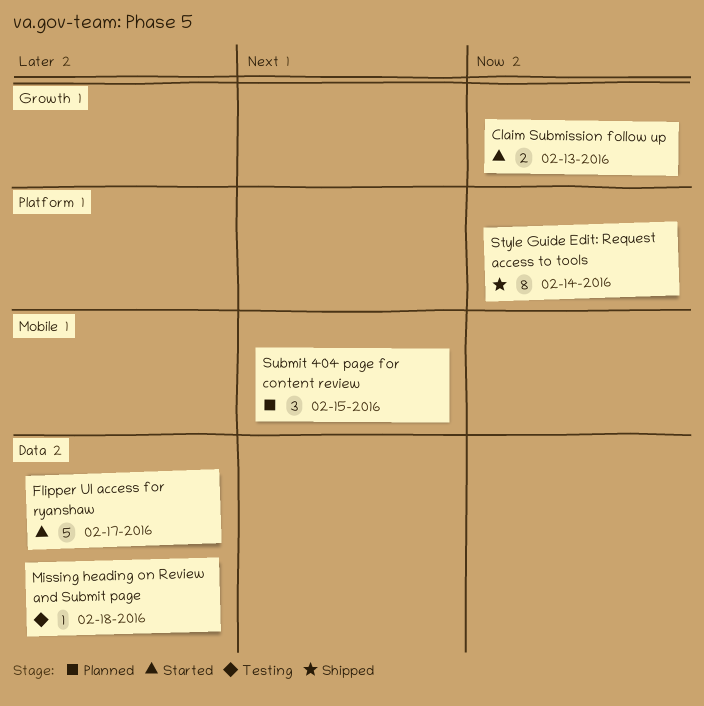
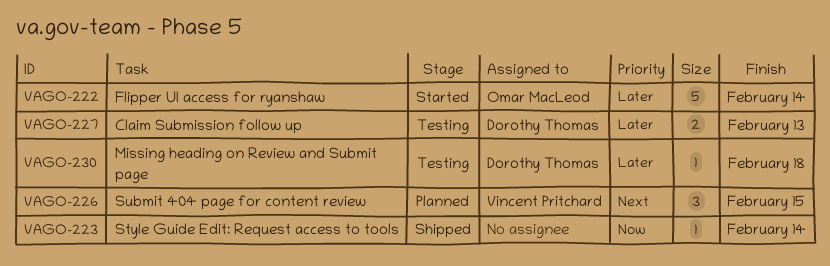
Claim Submission follow up, status: Started -> Testing
Claim Submission follow up, priority: Now -> Later
Flipper UI access for ryanshaw, due: Feb 17 -> Feb 14
Style Guide Edit: Request access to tools, estimate: 8 -> 1

